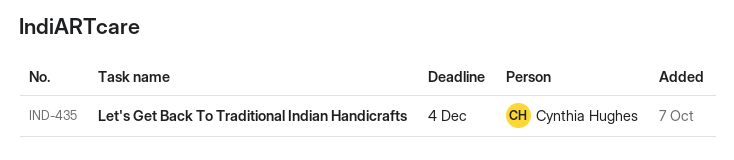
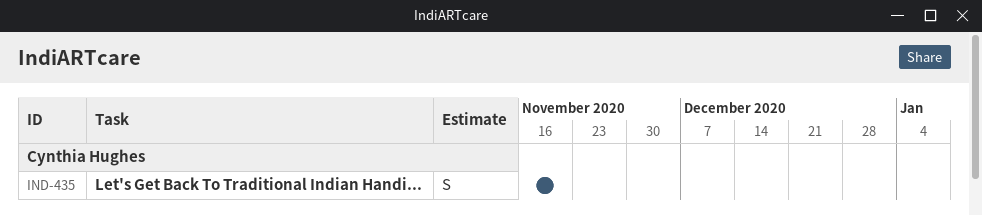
IND-435, due: Dec 4 -> Nov 20

